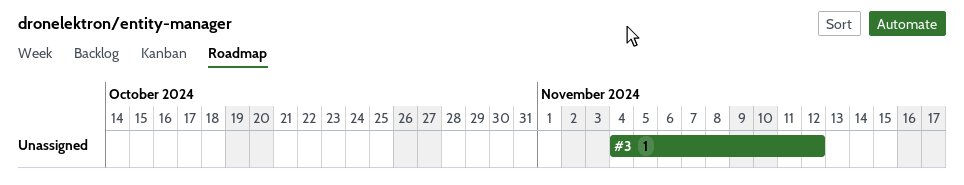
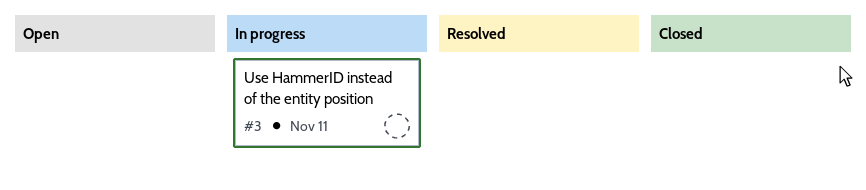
#3, due: Nov 12 -> Nov 11

